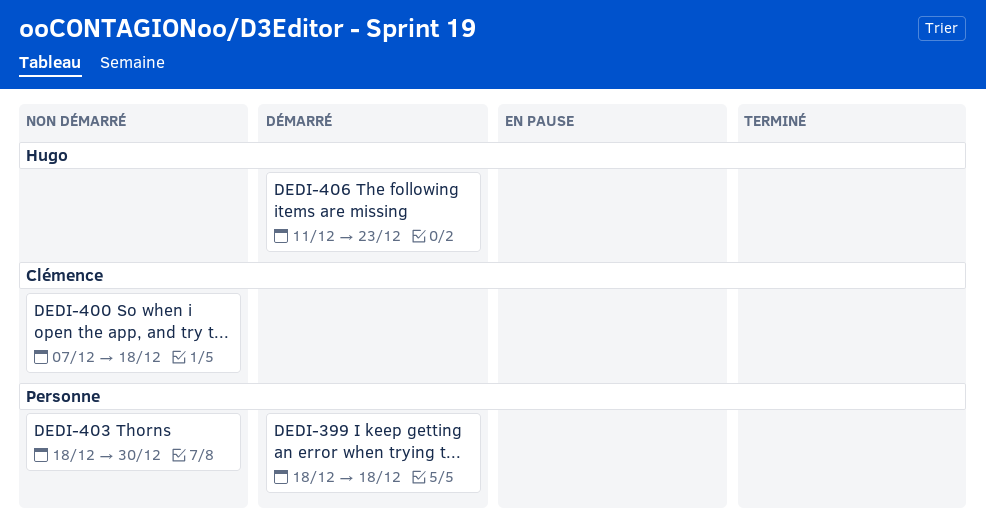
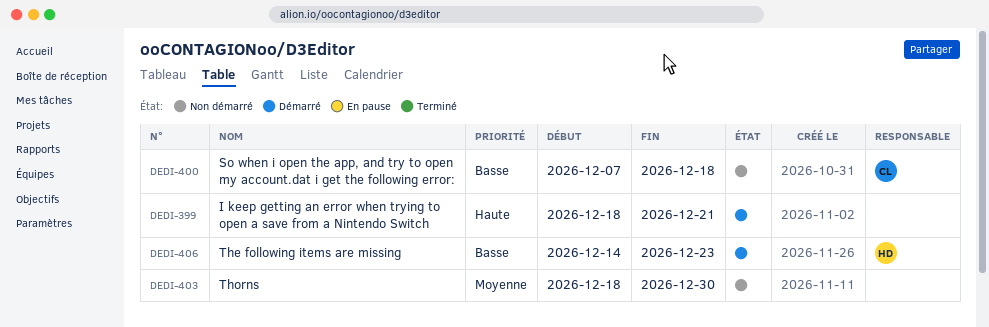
DEDI-399, due: Dec 18 -> Dec 21
DEDI-406, start: Dec 11 -> Dec 14

